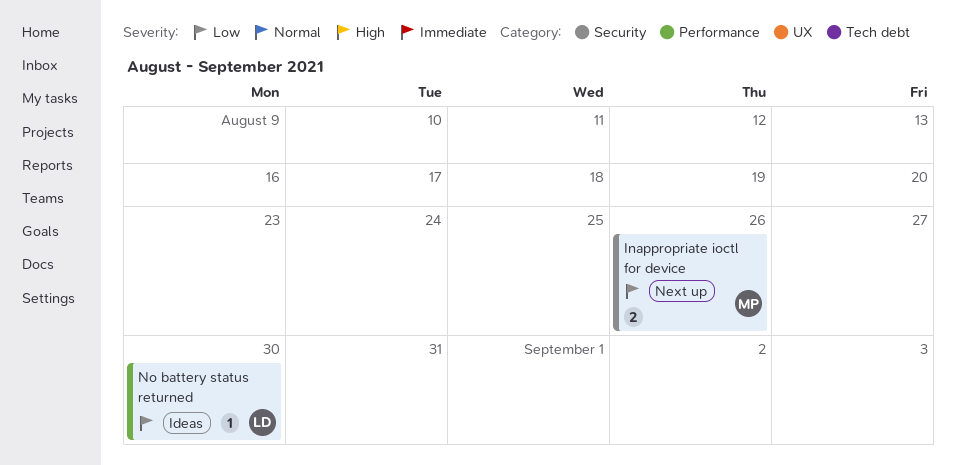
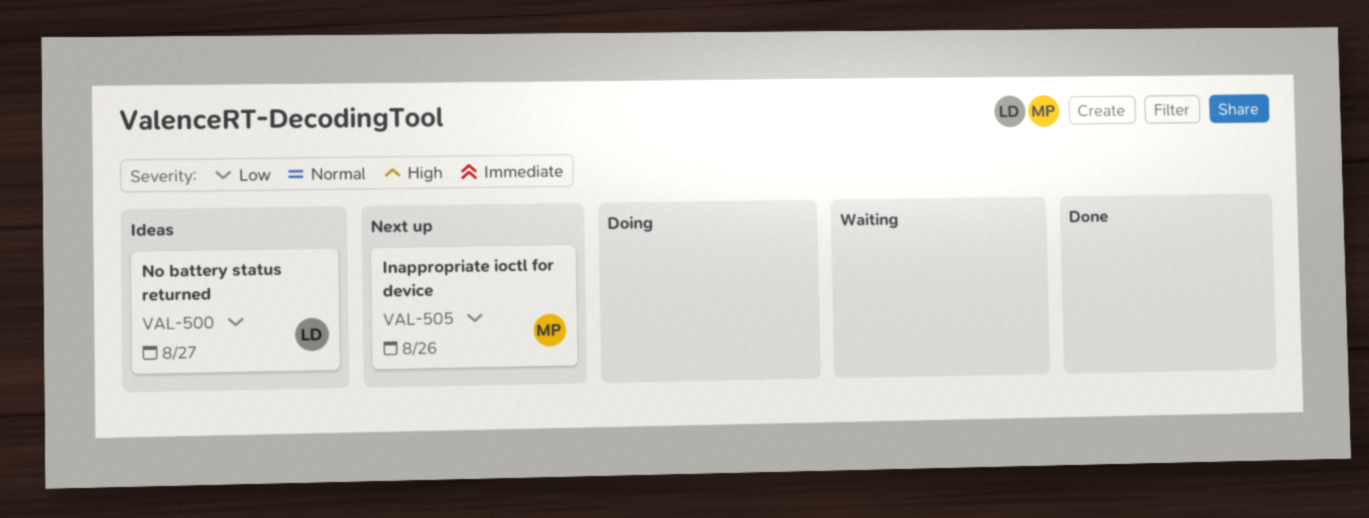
No battery status returned, due: Aug 30 -> Aug 27

